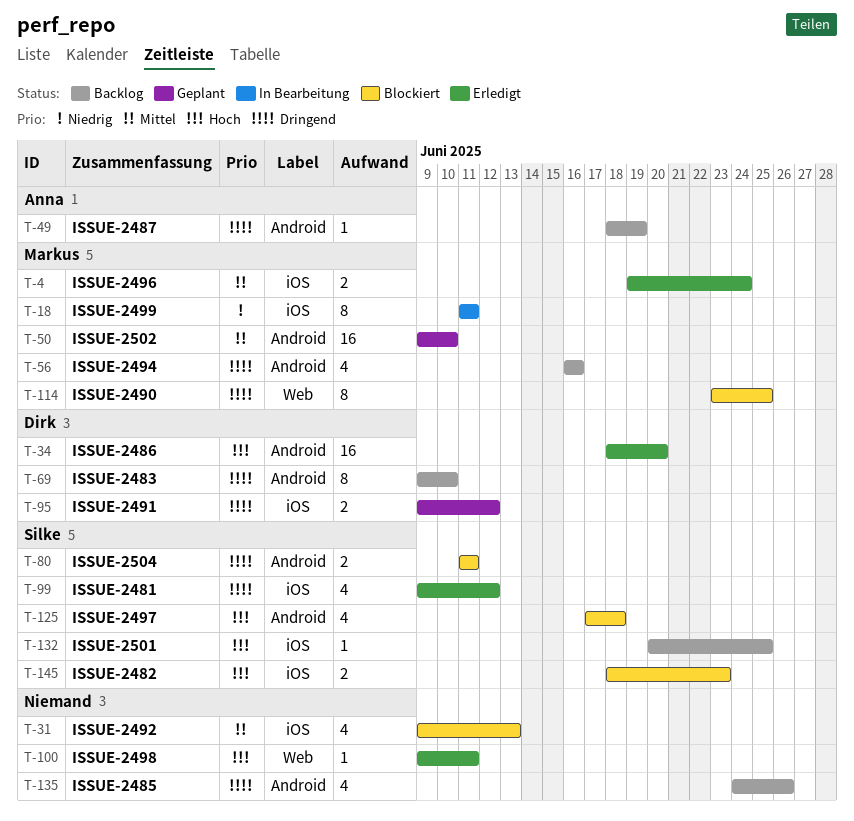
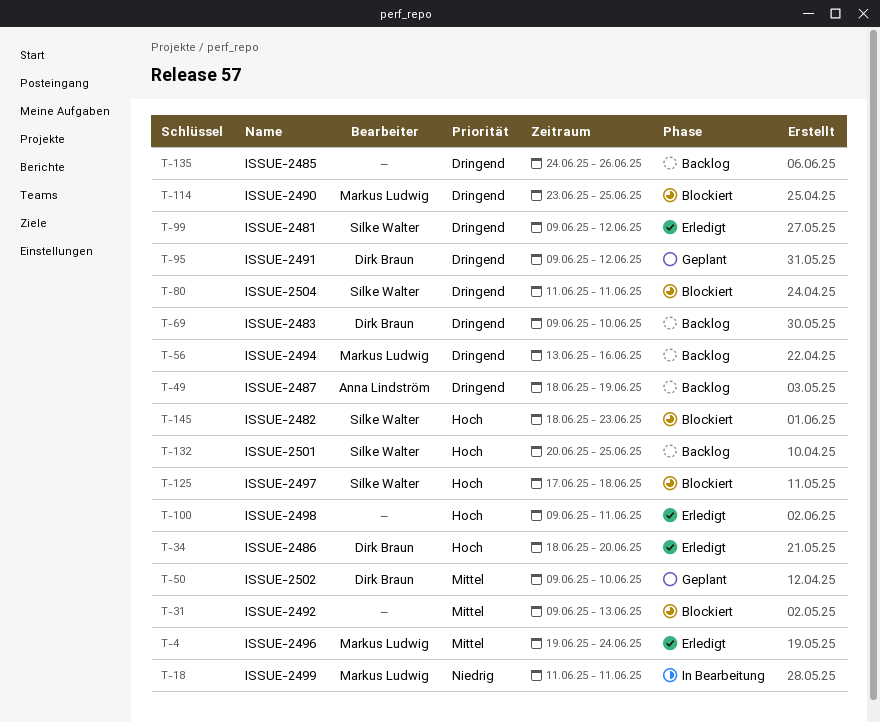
T-50, owner: Markus Ludwig -> Dirk Braun
T-56, start: Jun 16 -> Jun 13

